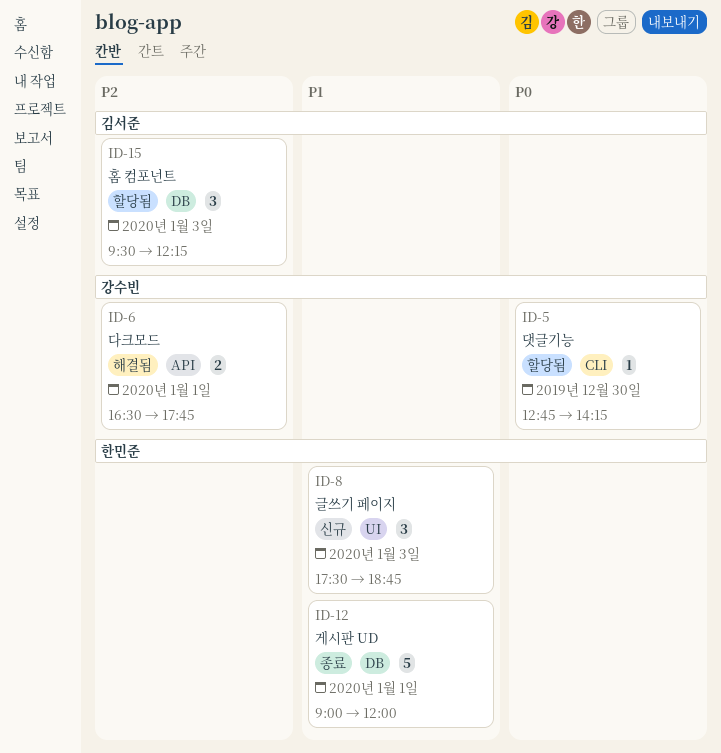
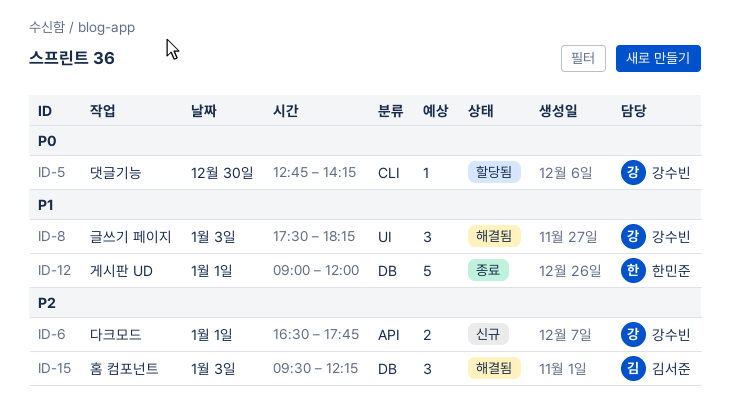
ID-6, status: 해결됨 -> 신규
ID-8, status: 신규 -> 해결됨
ID-8, owner: 한민준 -> 강수빈
ID-8, ends: 18:45 -> 18:15
ID-15, status: 할당됨 -> 해결됨

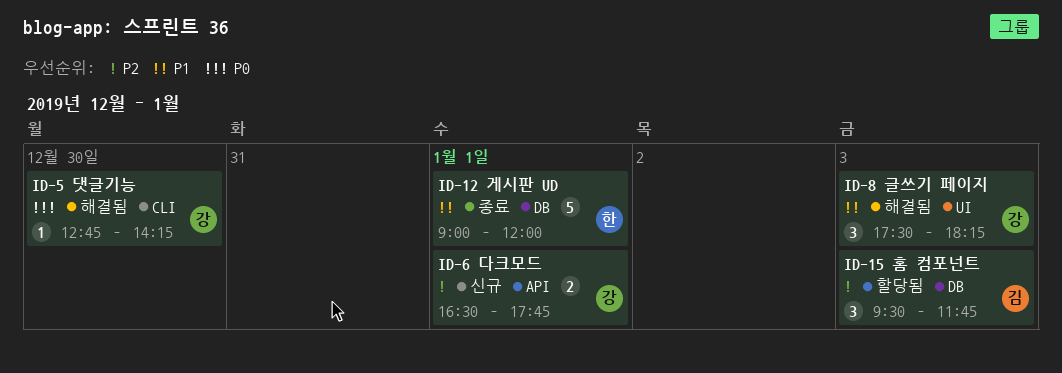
ID-5, status: 할당됨 -> 해결됨
ID-15, status: 해결됨 -> 할당됨
ID-15, ends: 12:15 -> 11:45

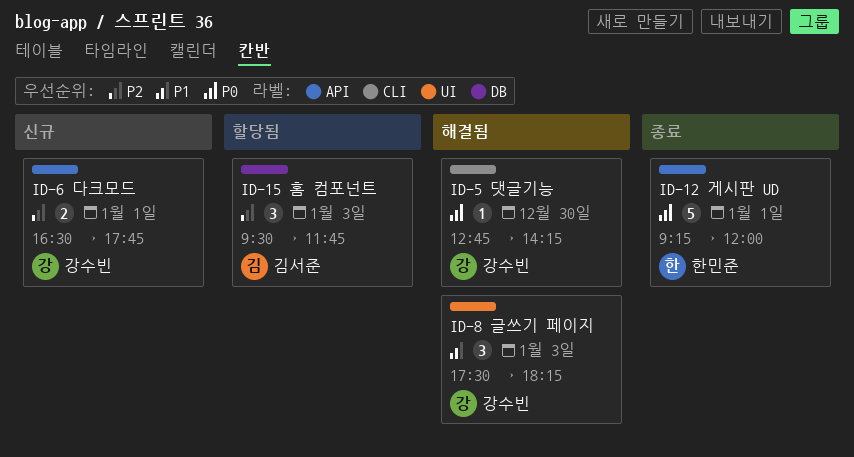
ID-12, priority: P1 -> P0
ID-12, label: DB -> API
ID-12, begins: 09:00 -> 09:15

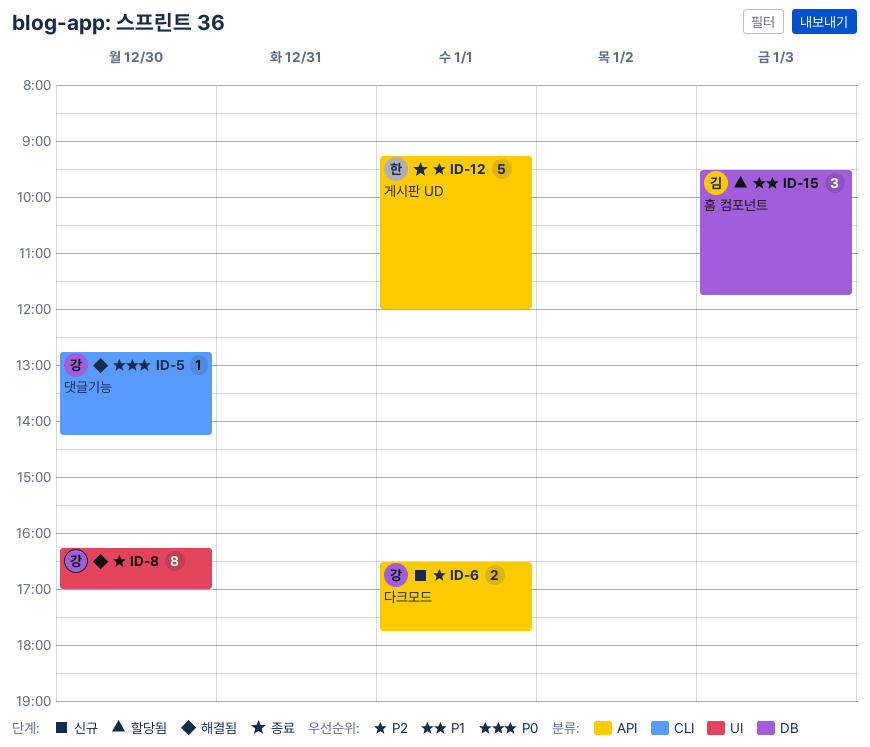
ID-8, priority: P1 -> P2
ID-8, estimate: 3 -> 8
ID-8, day: Jan 3 -> Dec 30
ID-8, begins: 17:30 -> 16:15
ID-8, ends: 18:15 -> 17:00
ID-12, priority: P0 -> P2
ID-15, priority: P2 -> P1

